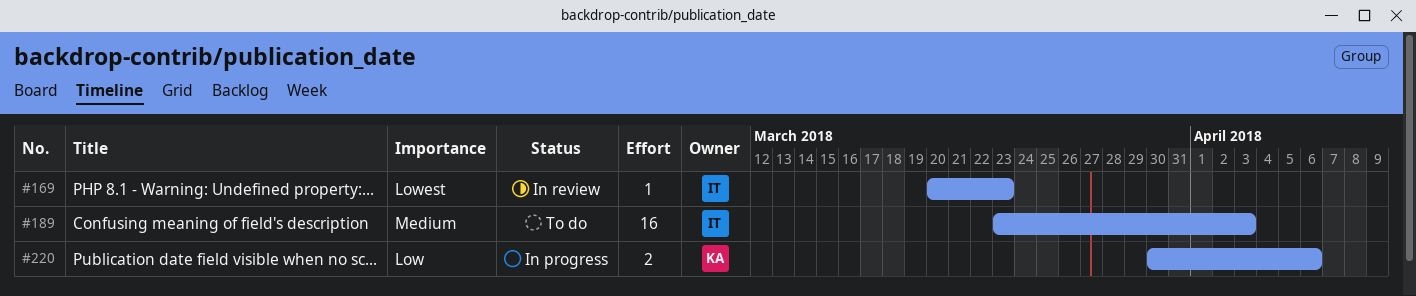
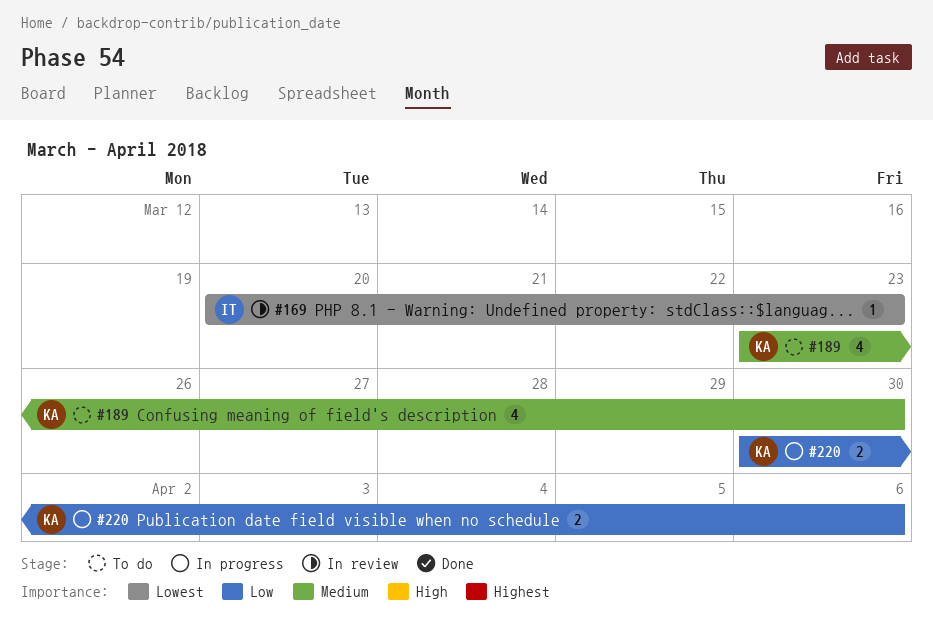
#189, owner: IT -> KA
#189, estimate: 16 -> 4
#189, due: Apr 3 -> Mar 30

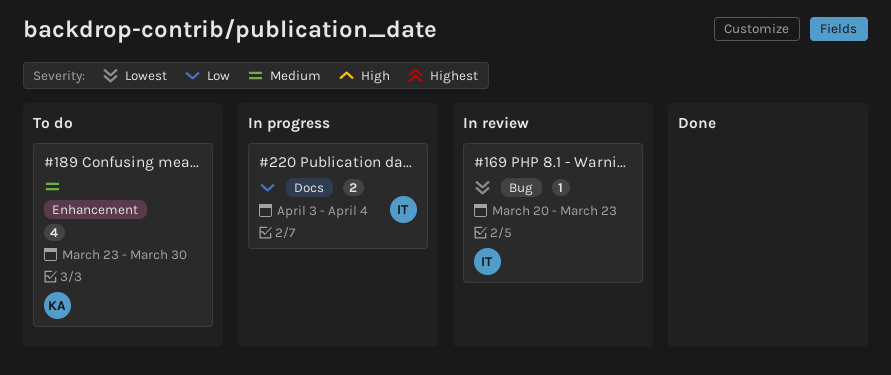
#220, owner: KA -> IT
#220, start: Mar 30 -> Apr 3
#220, due: Apr 6 -> Apr 4

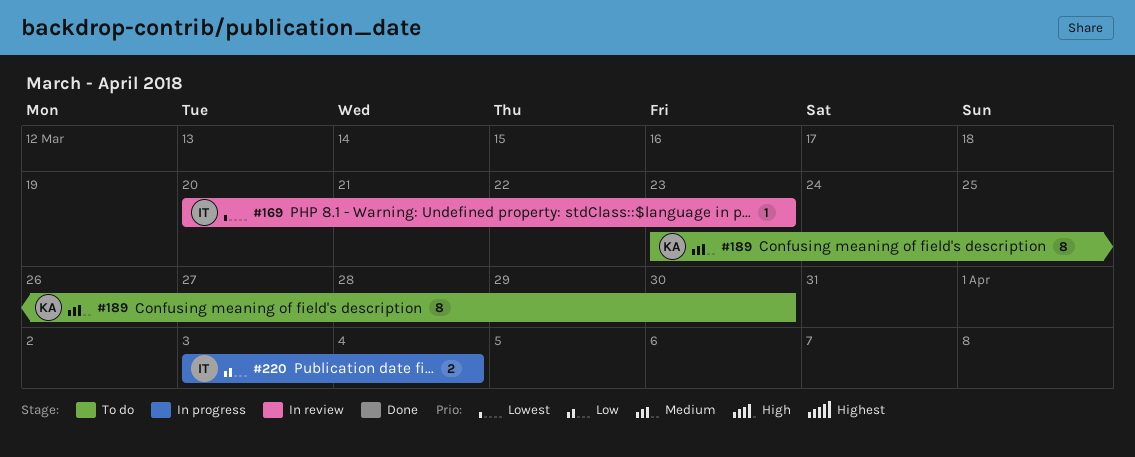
#189, estimate: 4 -> 8

